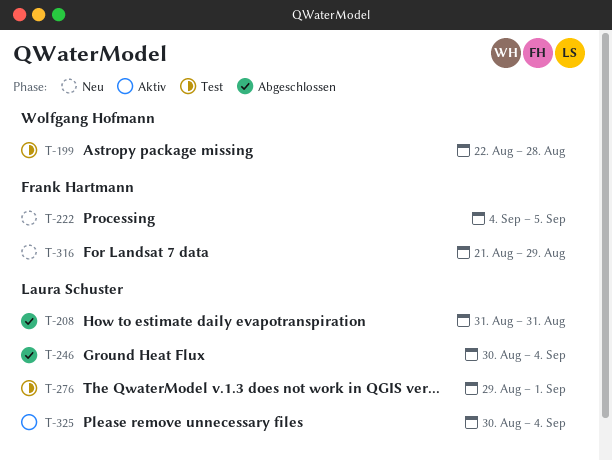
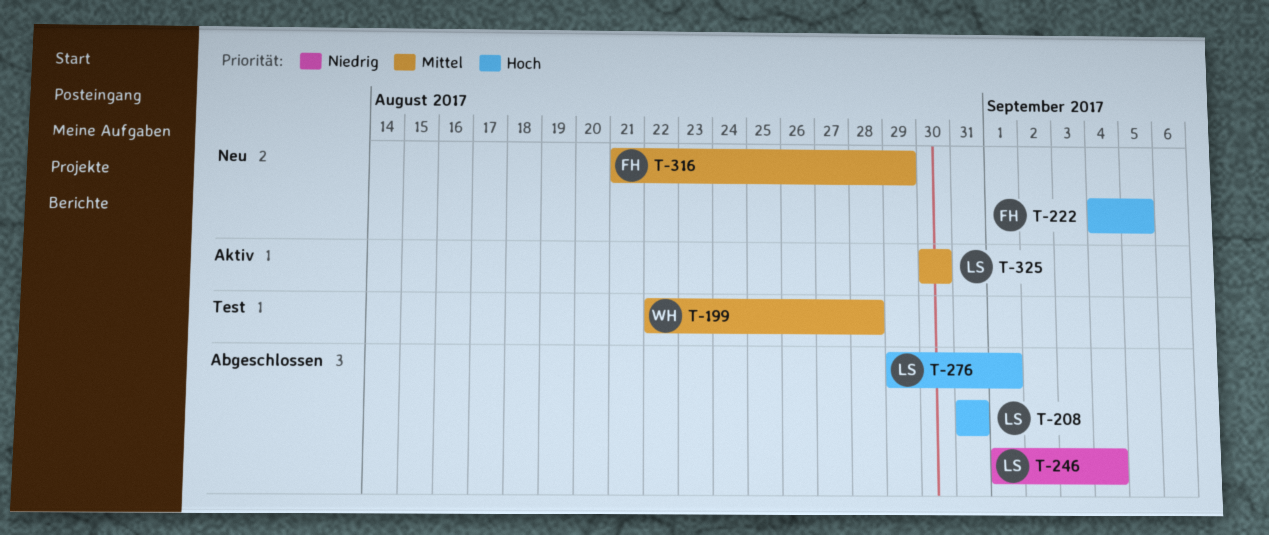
T-246, start: Aug 30 -> Sep 1
T-276, status: Test -> Abgeschlossen
T-325, due: Sep 4 -> Aug 30

